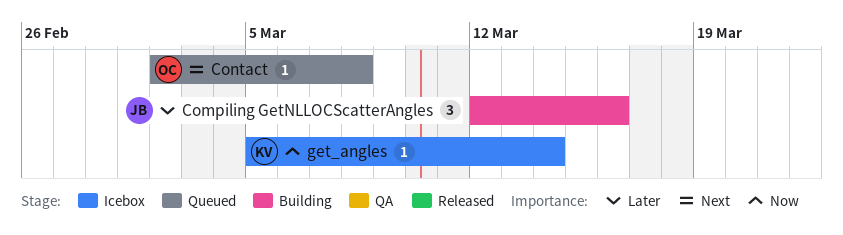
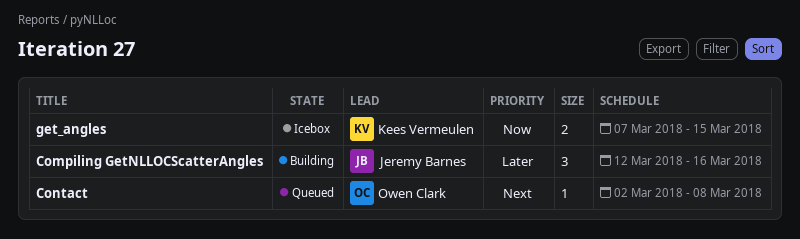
get_angles, estimate: 1 -> 2
get_angles, start: Mar 5 -> Mar 7
get_angles, due: Mar 14 -> Mar 15

